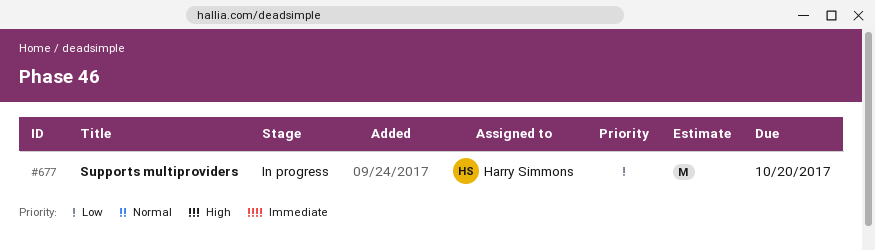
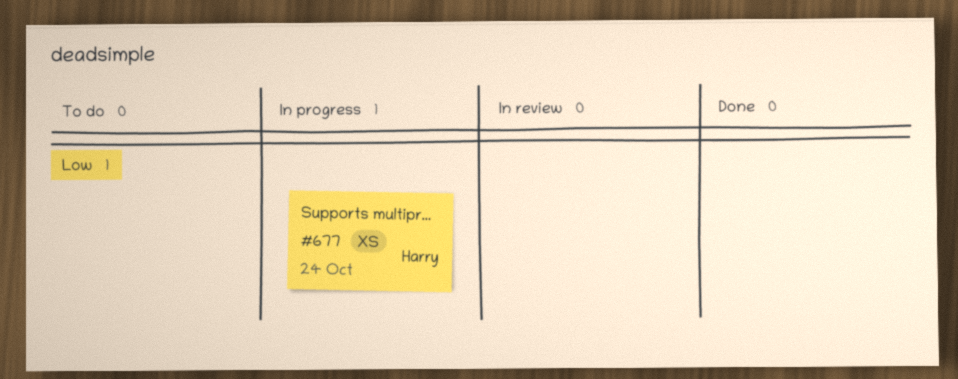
#677, estimate: M -> XS
#677, due: Oct 20 -> Oct 24

